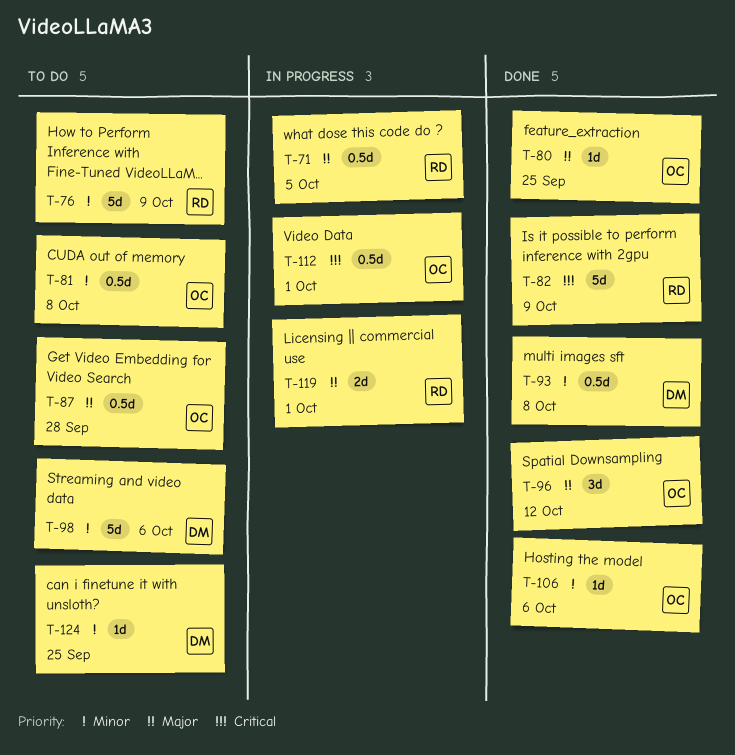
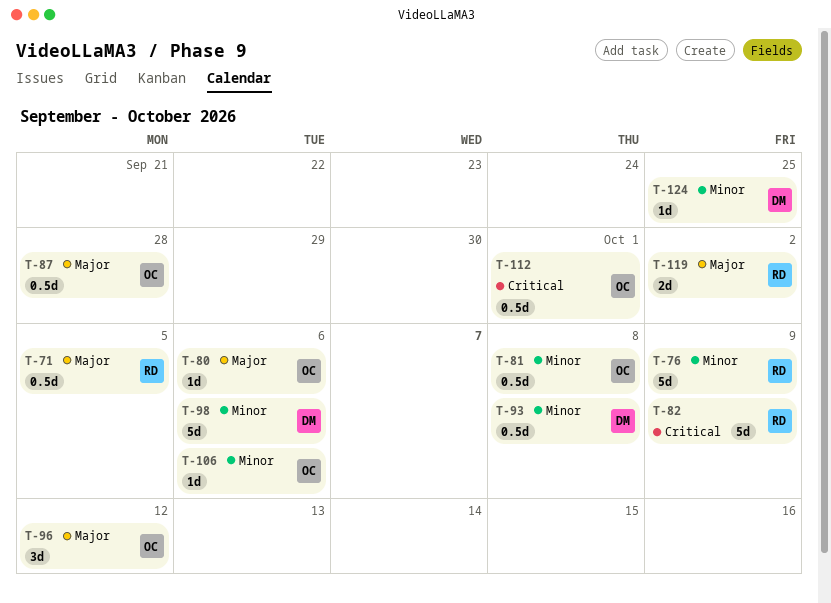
T-80, due: Sep 25 -> Oct 6
T-119, due: Oct 1 -> Oct 2

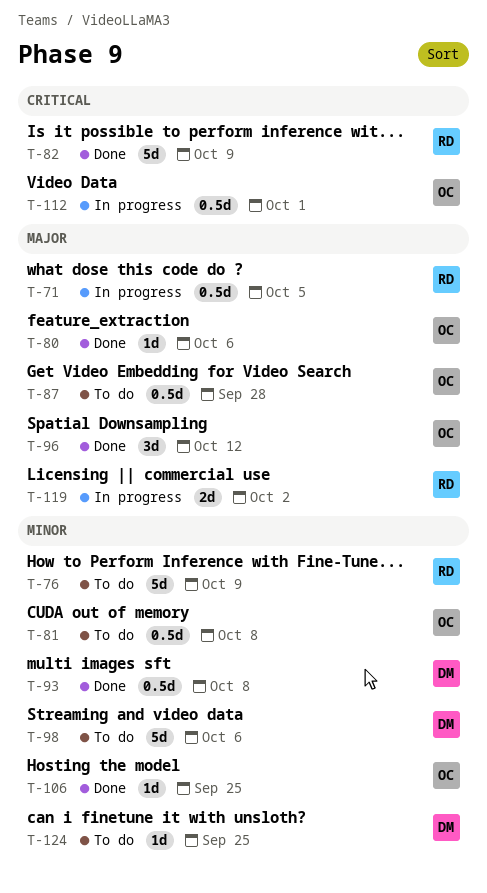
T-106, due: Oct 6 -> Sep 25

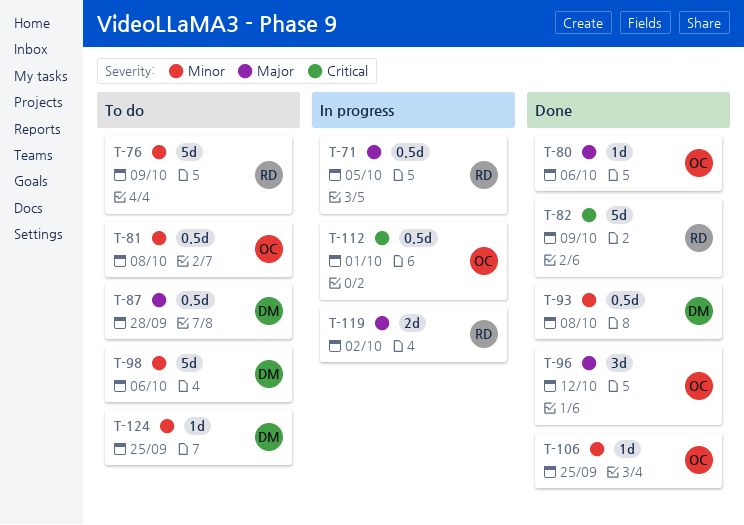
T-87, owner: OC -> DM

